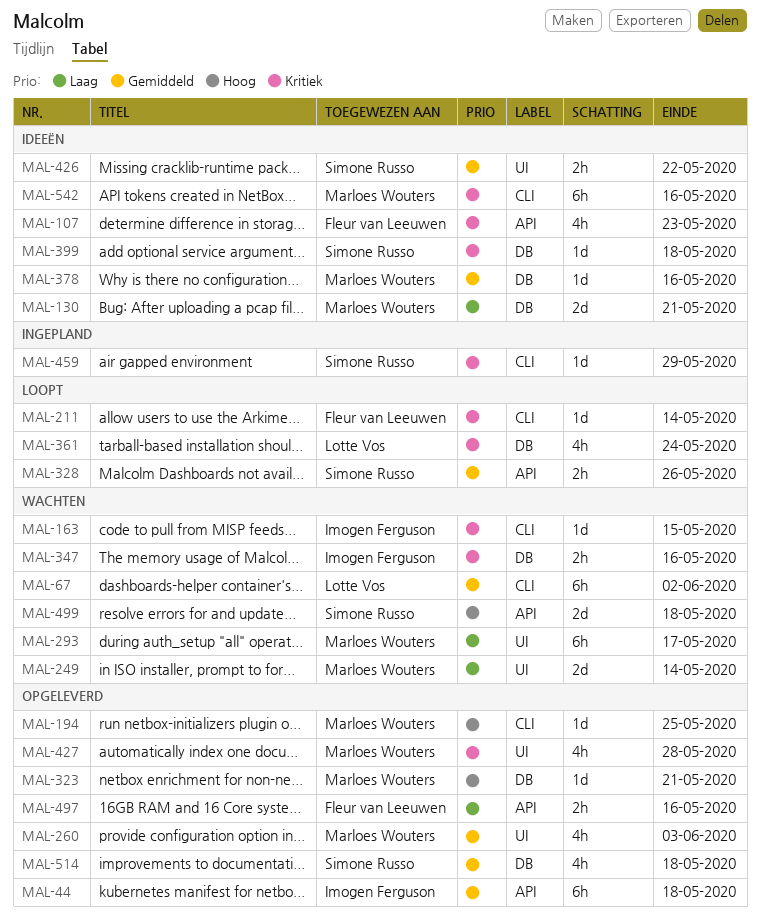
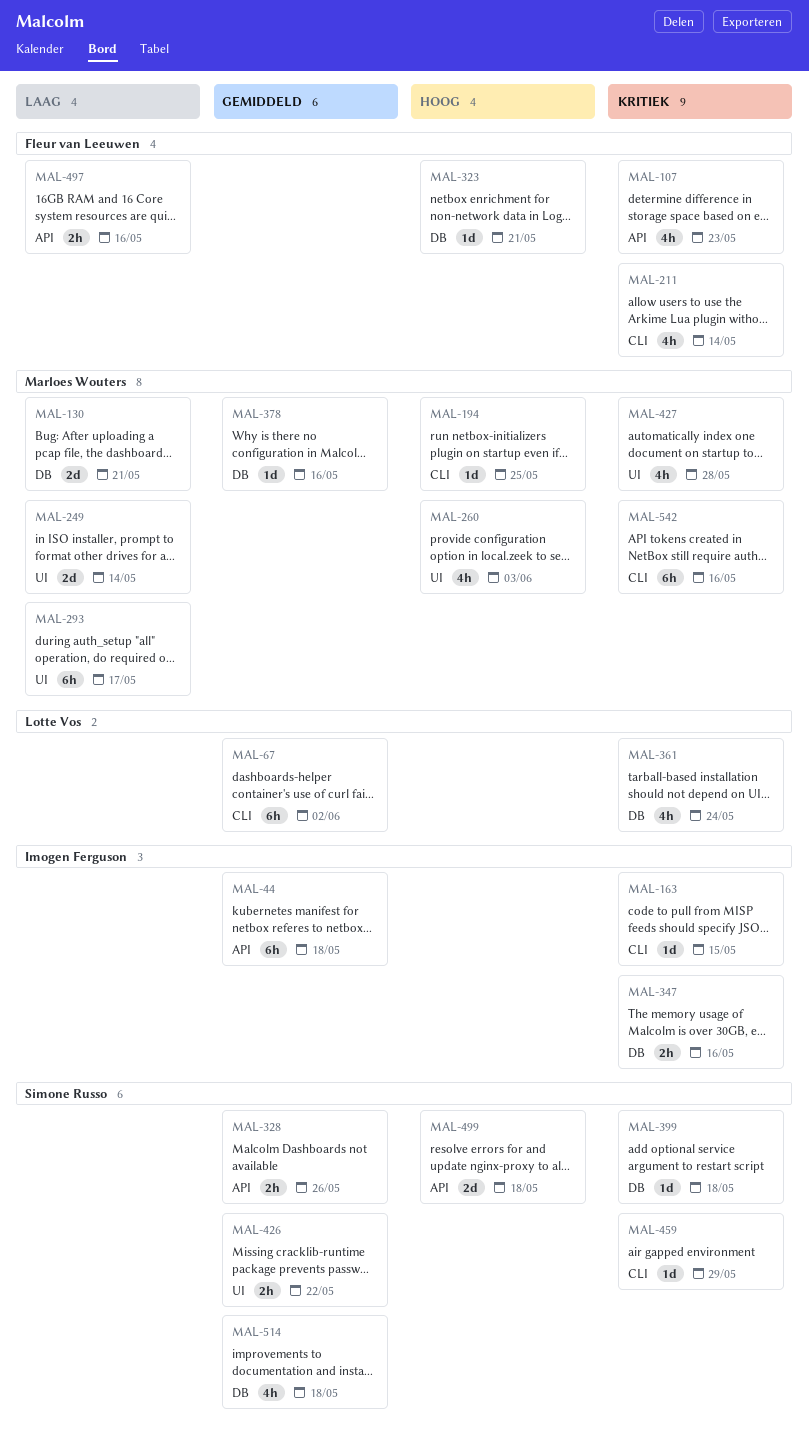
MAL-211, estimate: 1d -> 4h
MAL-260, priority: Gemiddeld -> Hoog
MAL-323, owner: Marloes Wouters -> Fleur van Leeuwen

